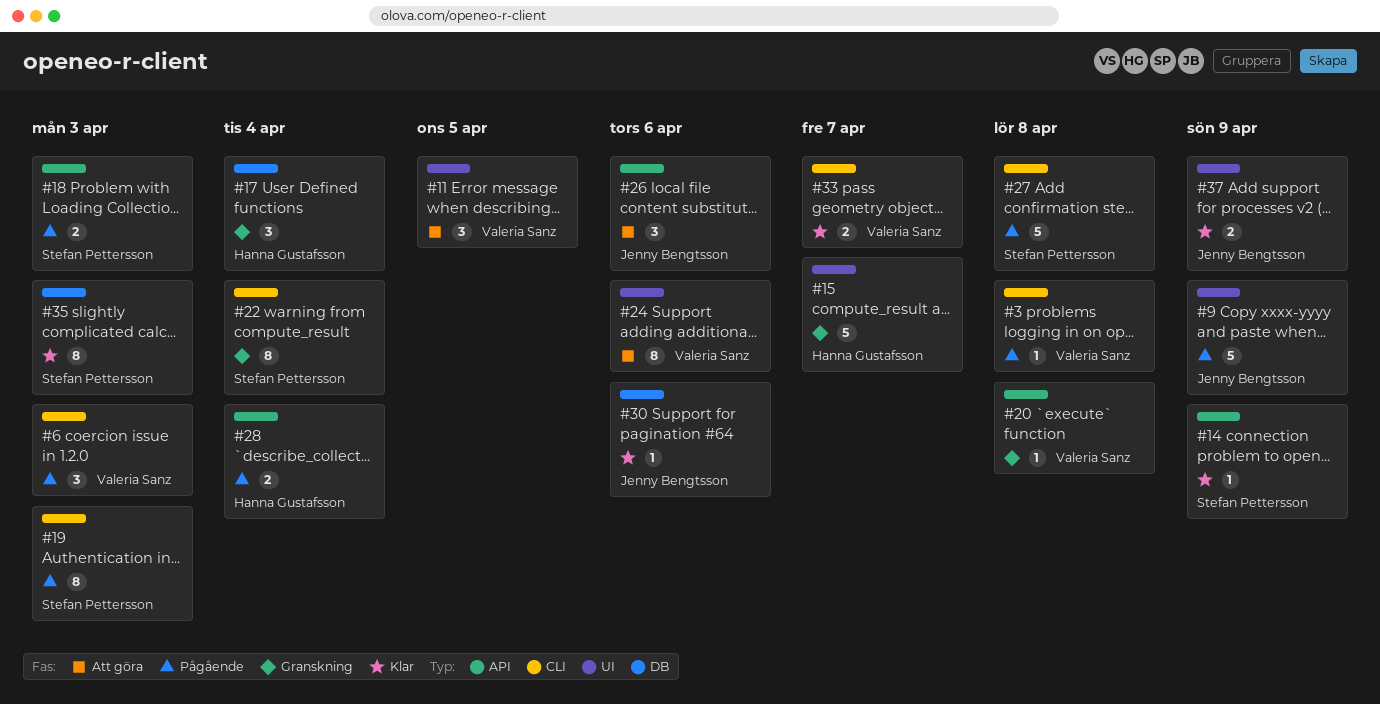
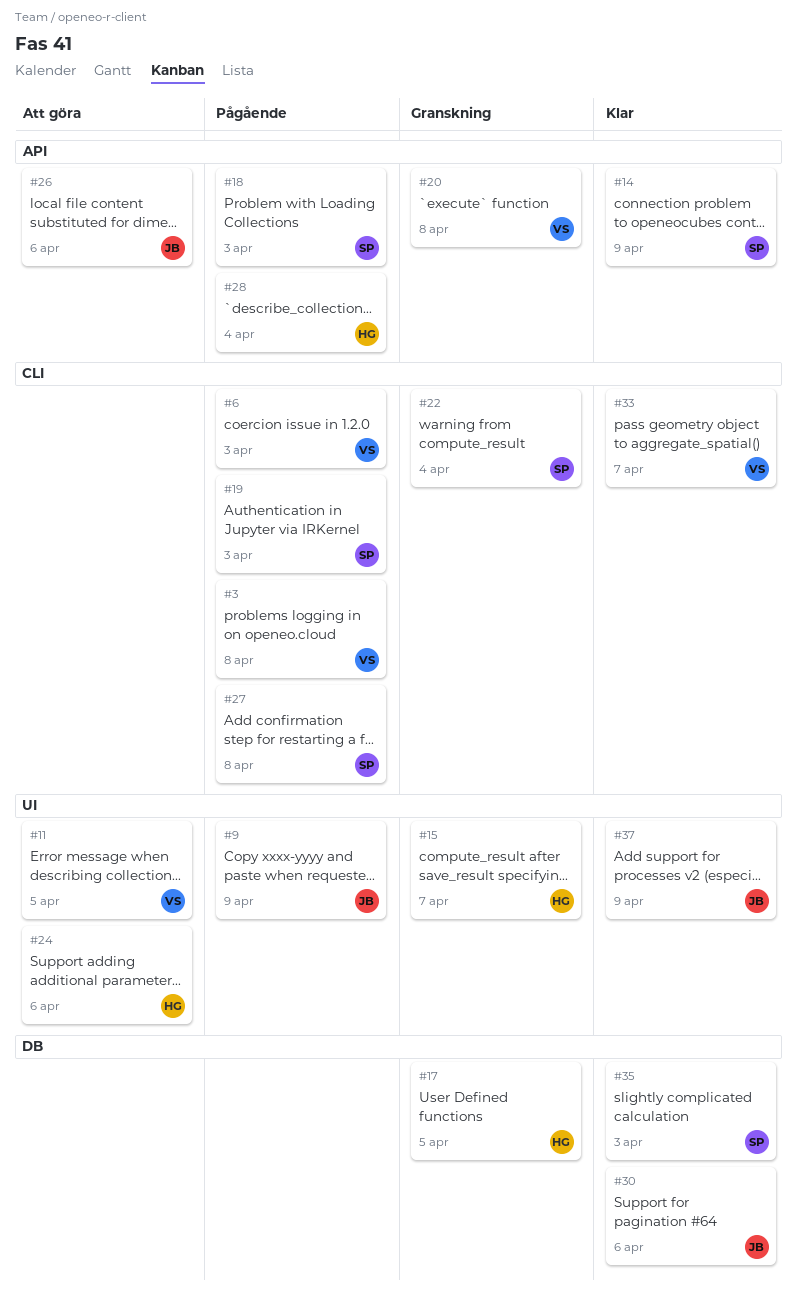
#17, due: Apr 4 -> Apr 5
#24, owner: Valeria Sanz -> Hanna Gustafsson

